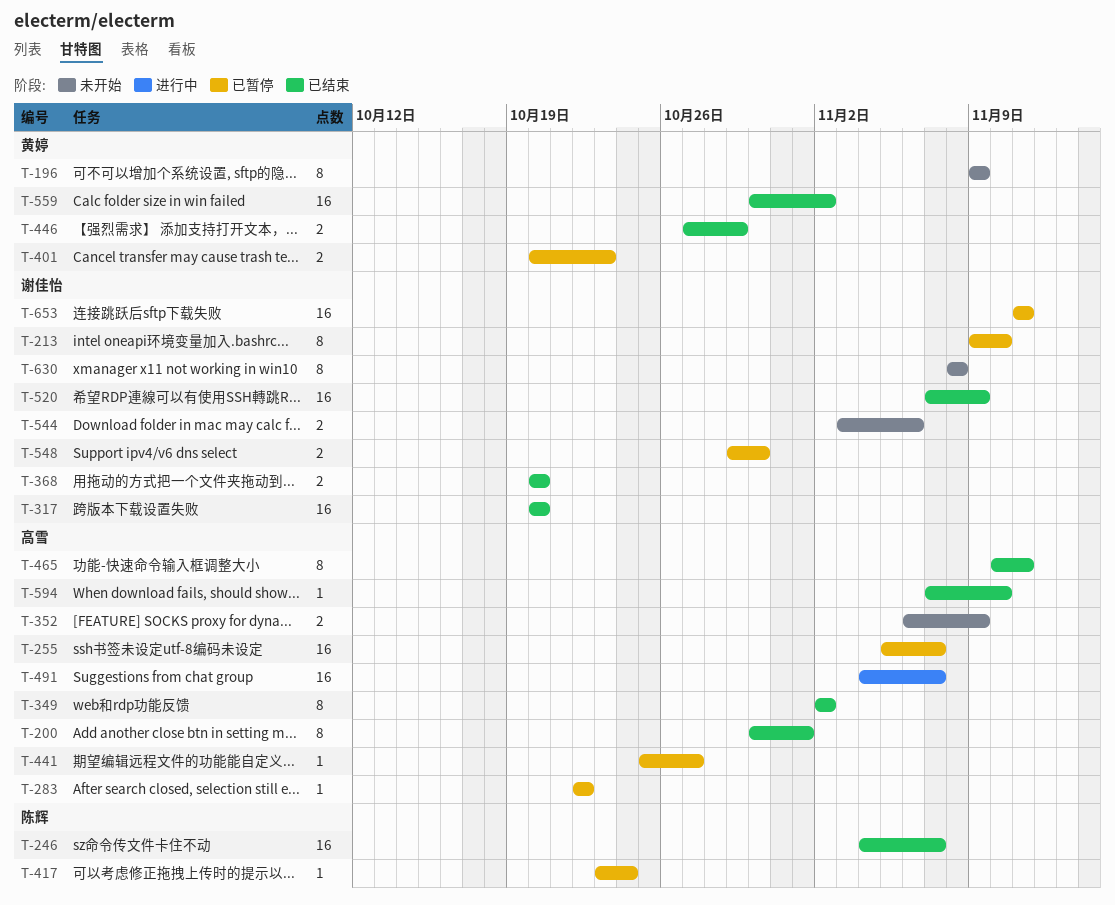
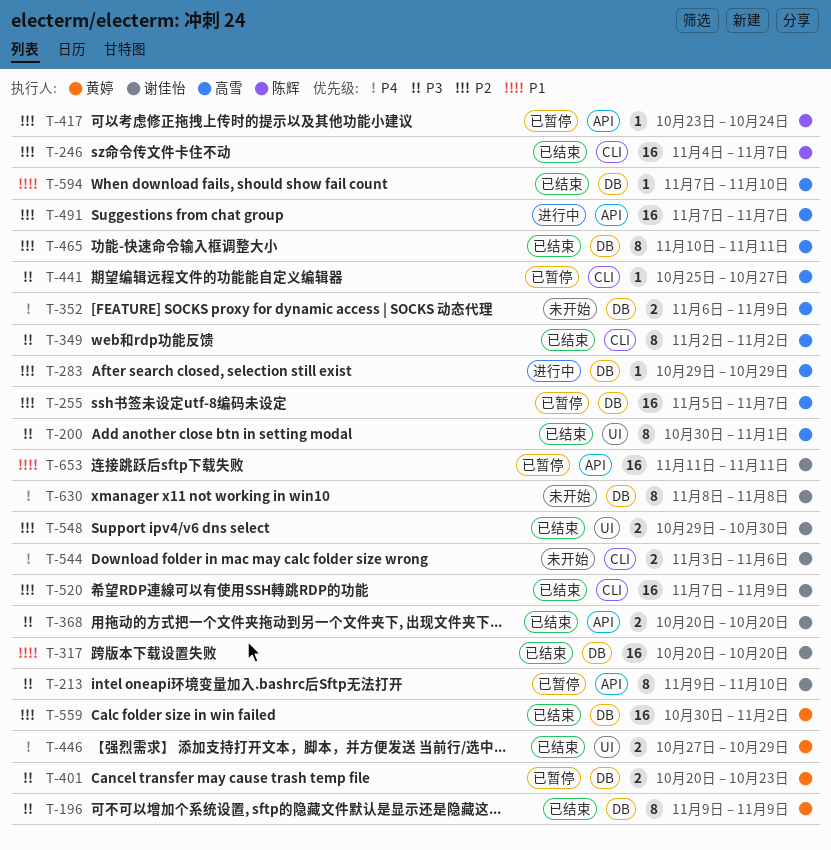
T-196, status: 未开始 -> 已结束
T-283, status: 已暂停 -> 进行中
T-283, start: Oct 22 -> Oct 29
T-283, due: Oct 22 -> Oct 29
T-491, start: Nov 4 -> Nov 7
T-548, status: 已暂停 -> 已结束

